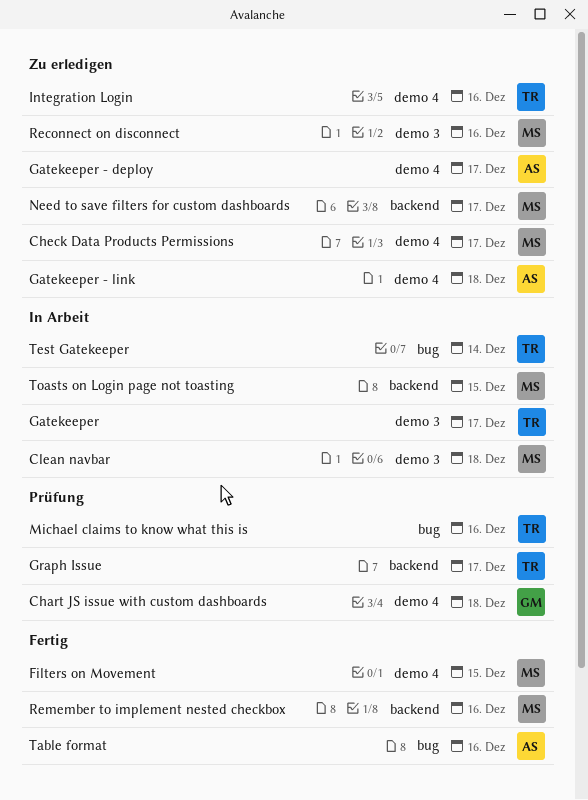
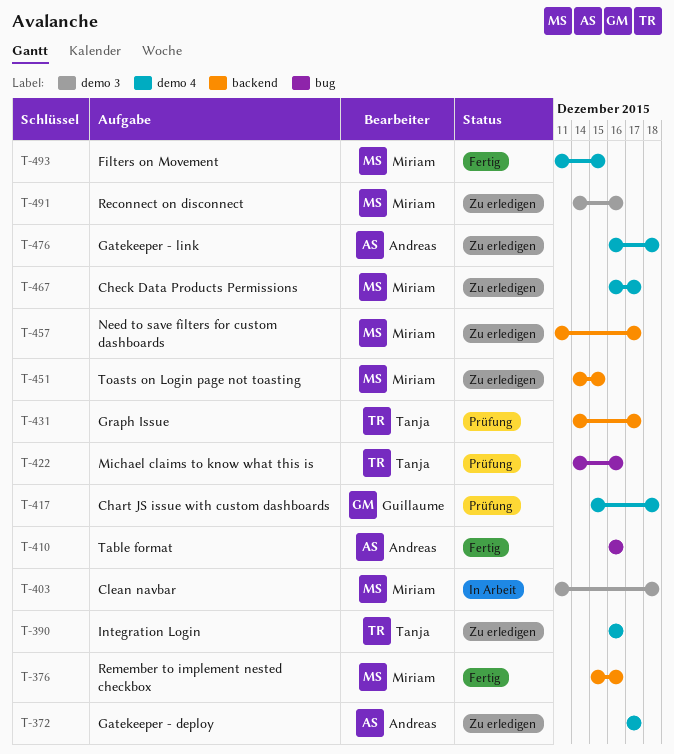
Gatekeeper: present -> none
Test Gatekeeper: present -> none
Toasts on Login page not toasting, status: In Arbeit -> Zu erledigen

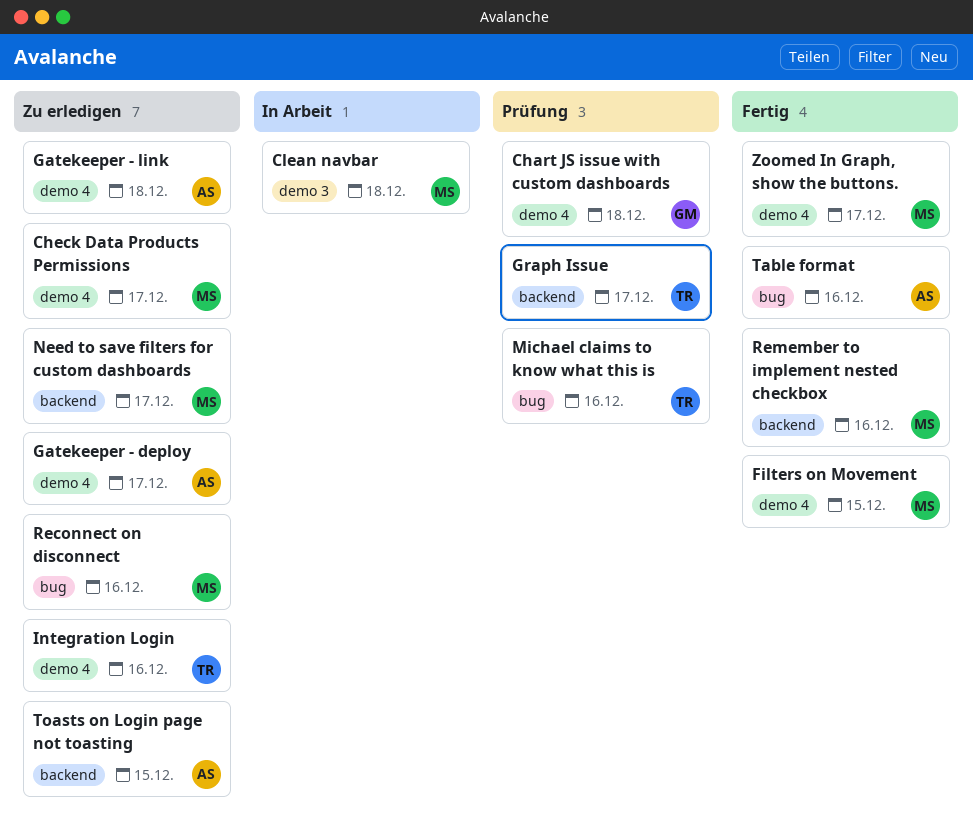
Reconnect on disconnect, label: demo 3 -> bug
Toasts on Login page not toasting, owner: Miriam -> Andreas
Zoomed In Graph, show the buttons.: none -> present

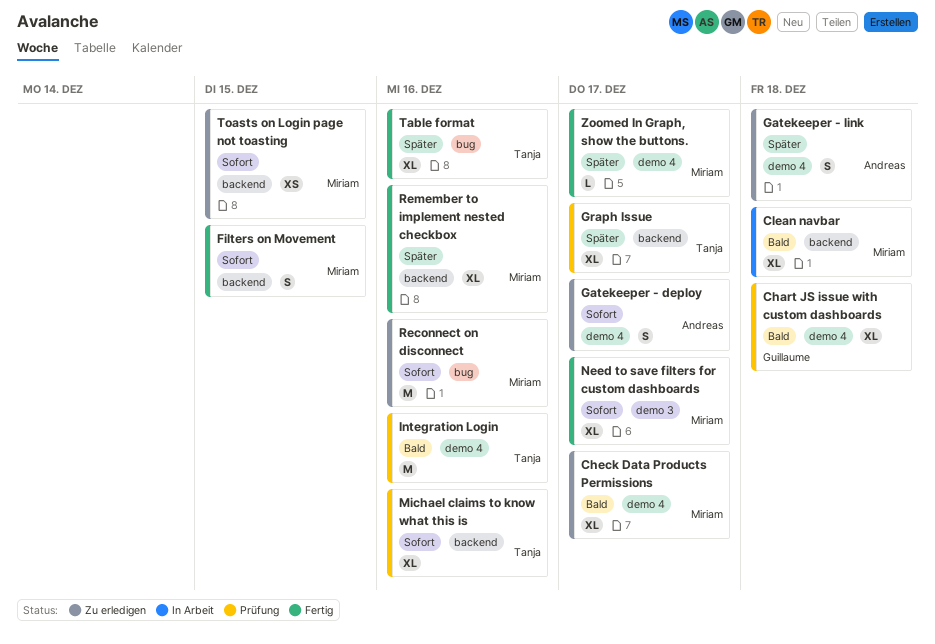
Clean navbar, label: demo 3 -> backend
Filters on Movement, label: demo 4 -> backend
Integration Login, status: Zu erledigen -> Prüfung
Michael claims to know what this is, label: bug -> backend
Need to save filters for custom dashboards, status: Zu erledigen -> Fertig
Need to save filters for custom dashboards, label: backend -> demo 3
Table format, owner: Andreas -> Tanja
Toasts on Login page not toasting, owner: Andreas -> Miriam

